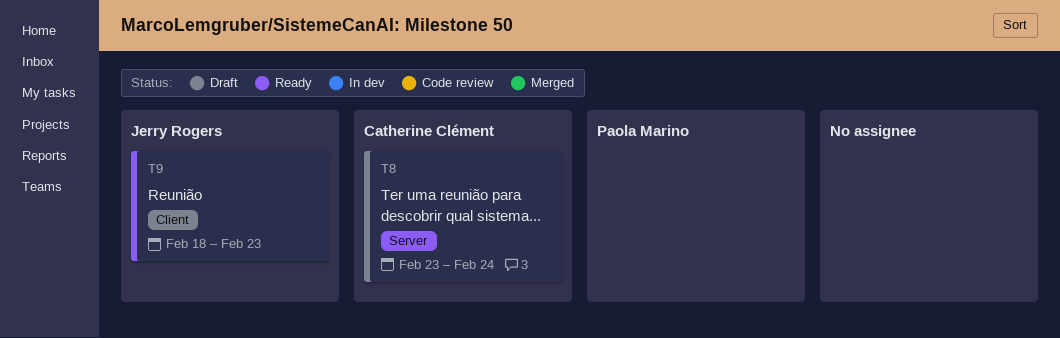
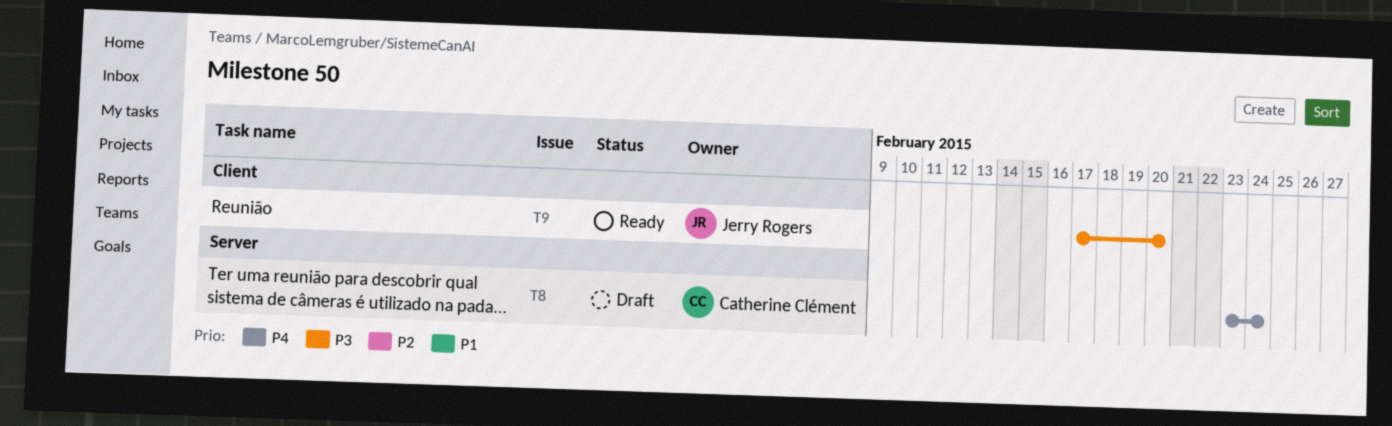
T9, start: Feb 18 -> Feb 17
T9, due: Feb 23 -> Feb 20

